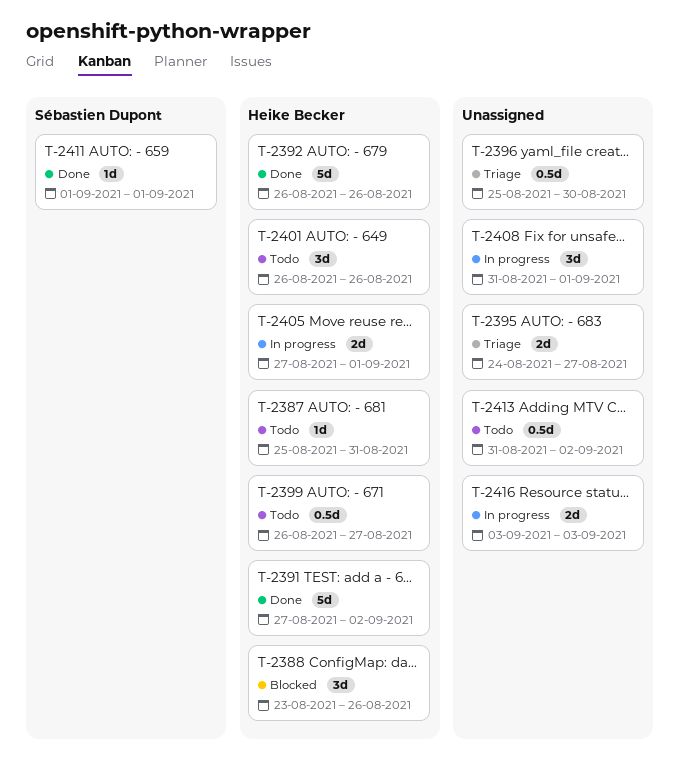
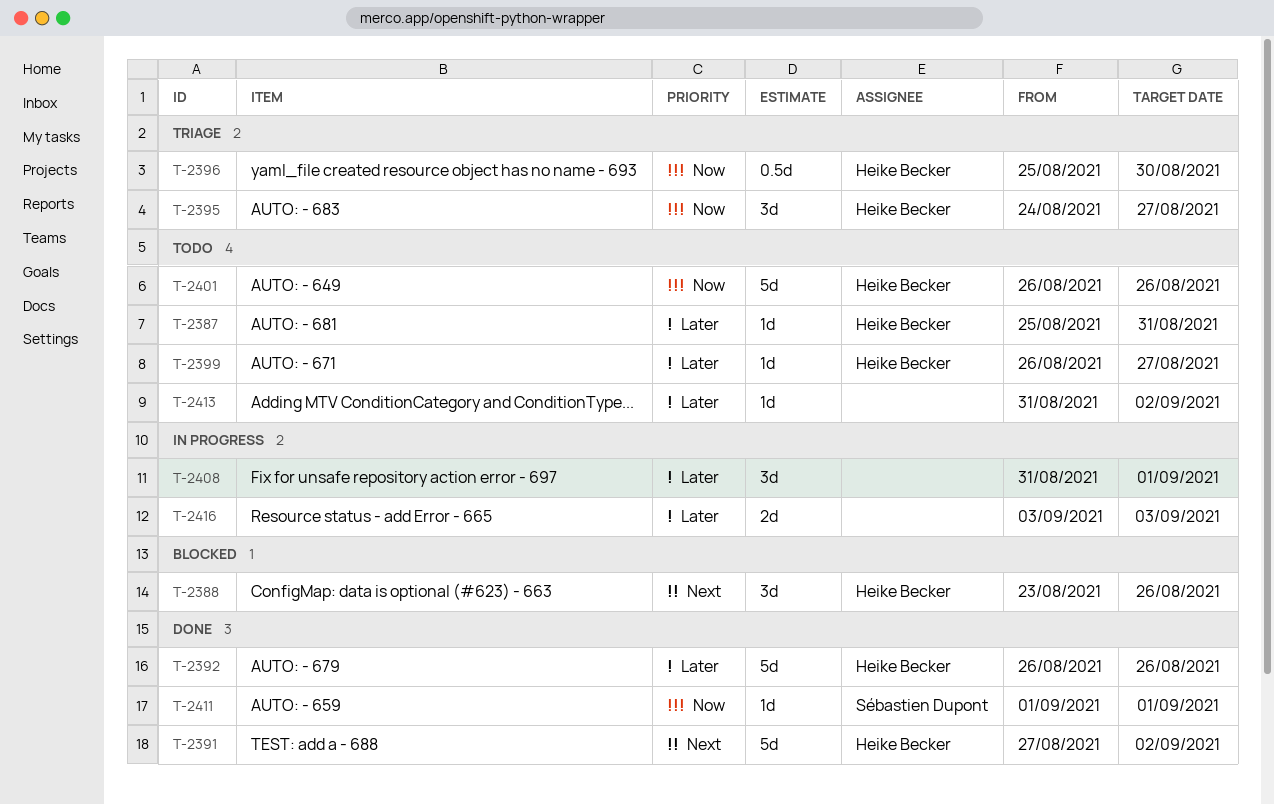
T-2395, owner: none -> Heike Becker
T-2395, estimate: 2d -> 3d
T-2396, owner: none -> Heike Becker
T-2399, estimate: 0.5d -> 1d
T-2401, estimate: 3d -> 5d
T-2405: present -> none
T-2413, estimate: 0.5d -> 1d

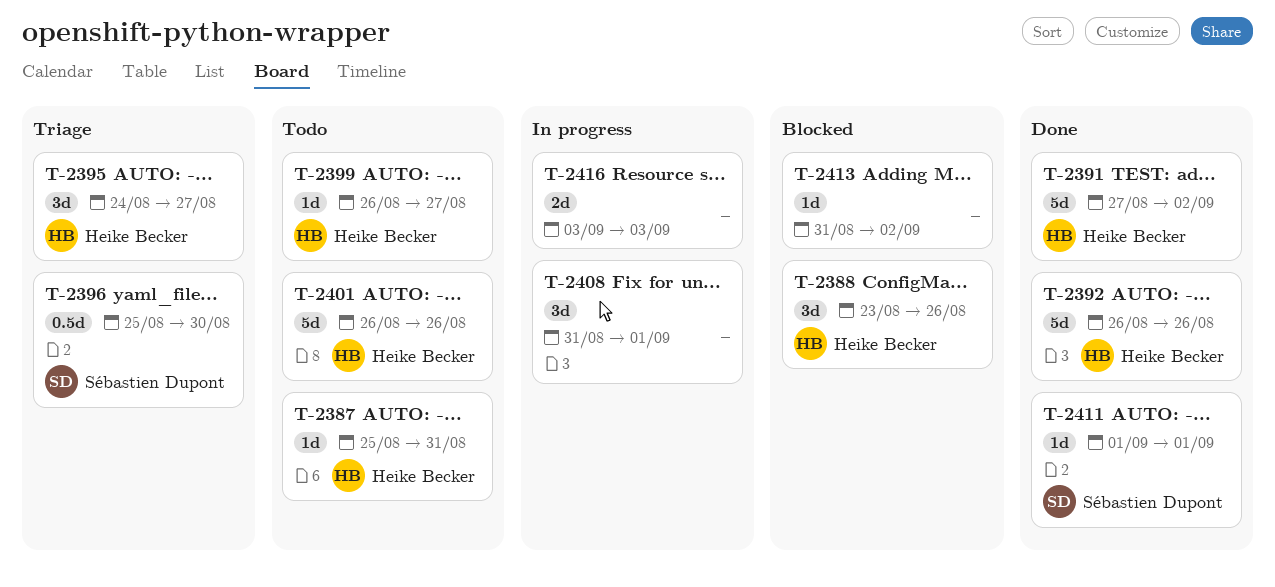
T-2396, owner: Heike Becker -> Sébastien Dupont
T-2413, status: Todo -> Blocked

